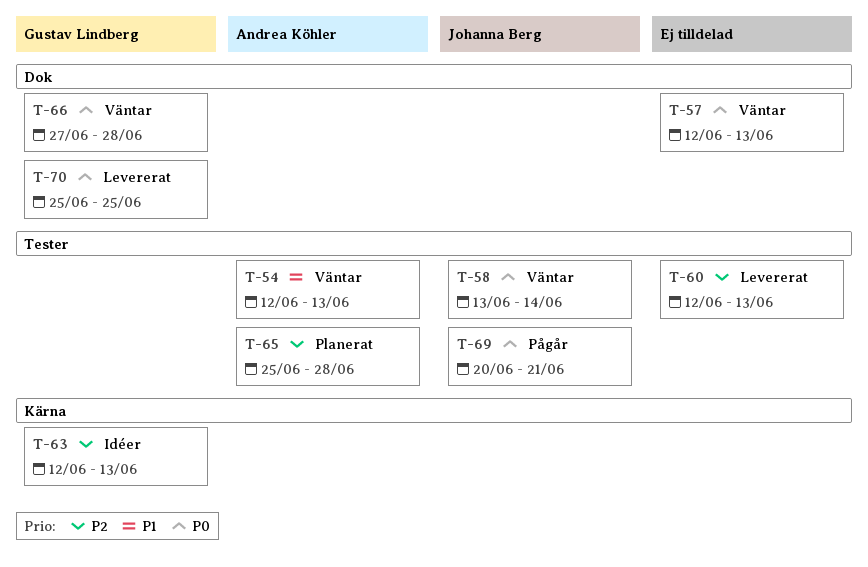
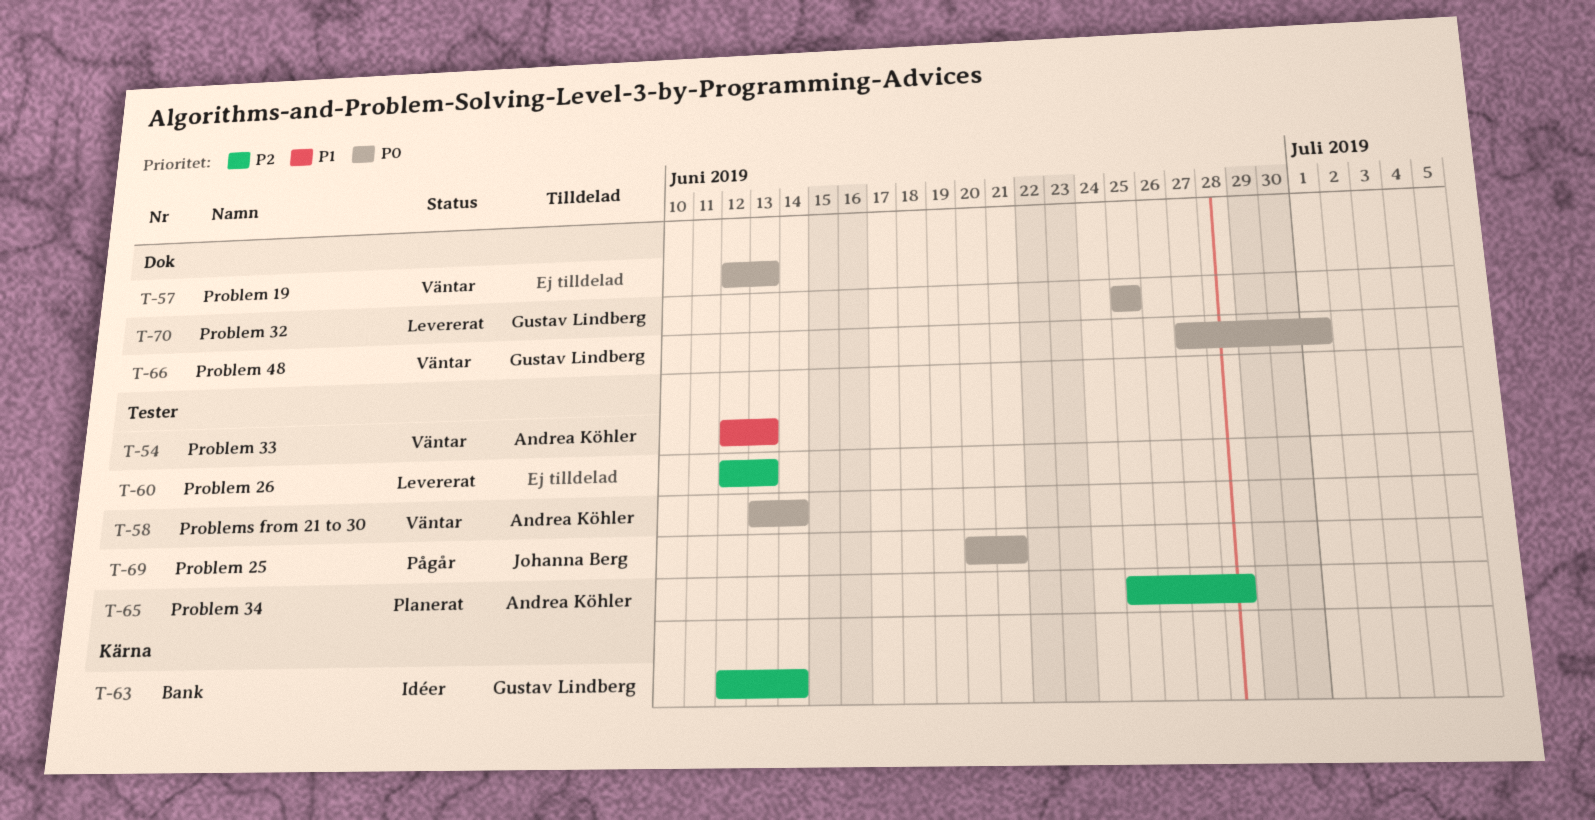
T-58, owner: Johanna Berg -> Andrea Köhler
T-63, due: Jun 13 -> Jun 14
T-66, due: Jun 28 -> Jul 1

